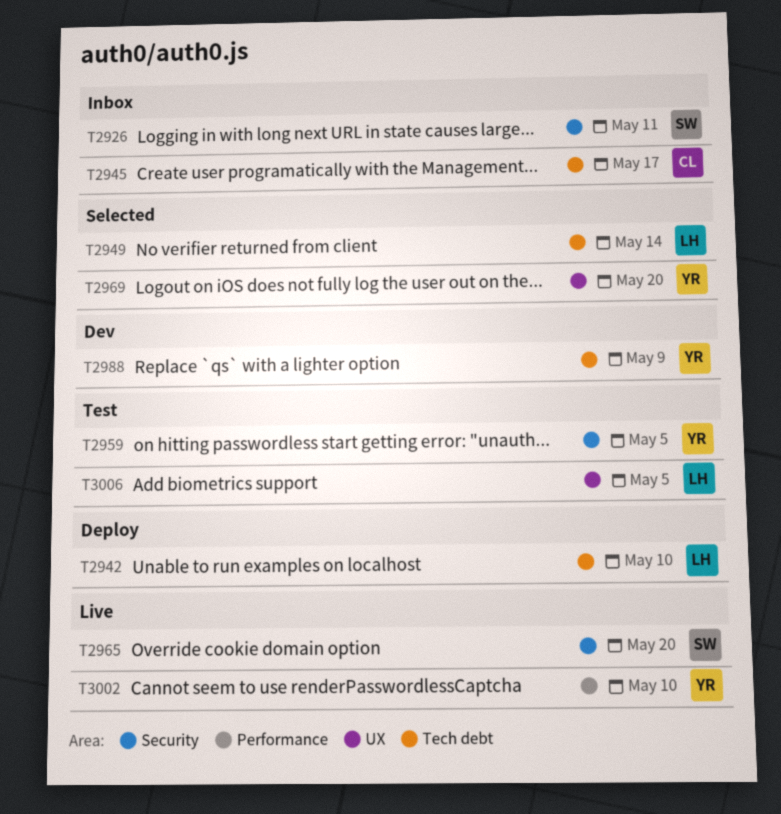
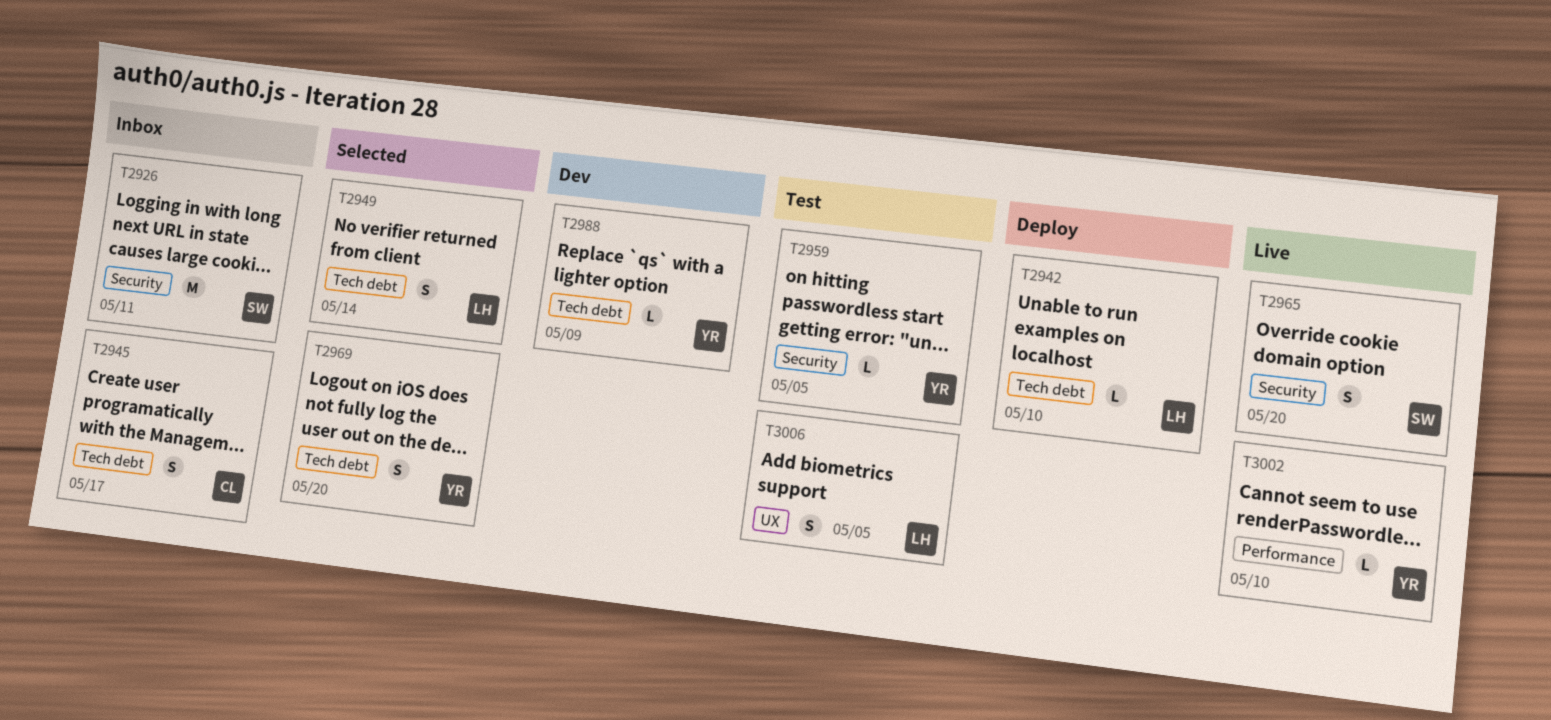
T2969, label: UX -> Tech debt

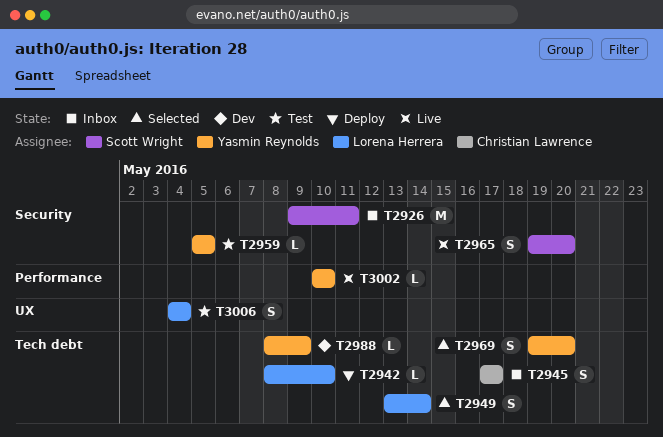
T3006, due: May 5 -> May 4

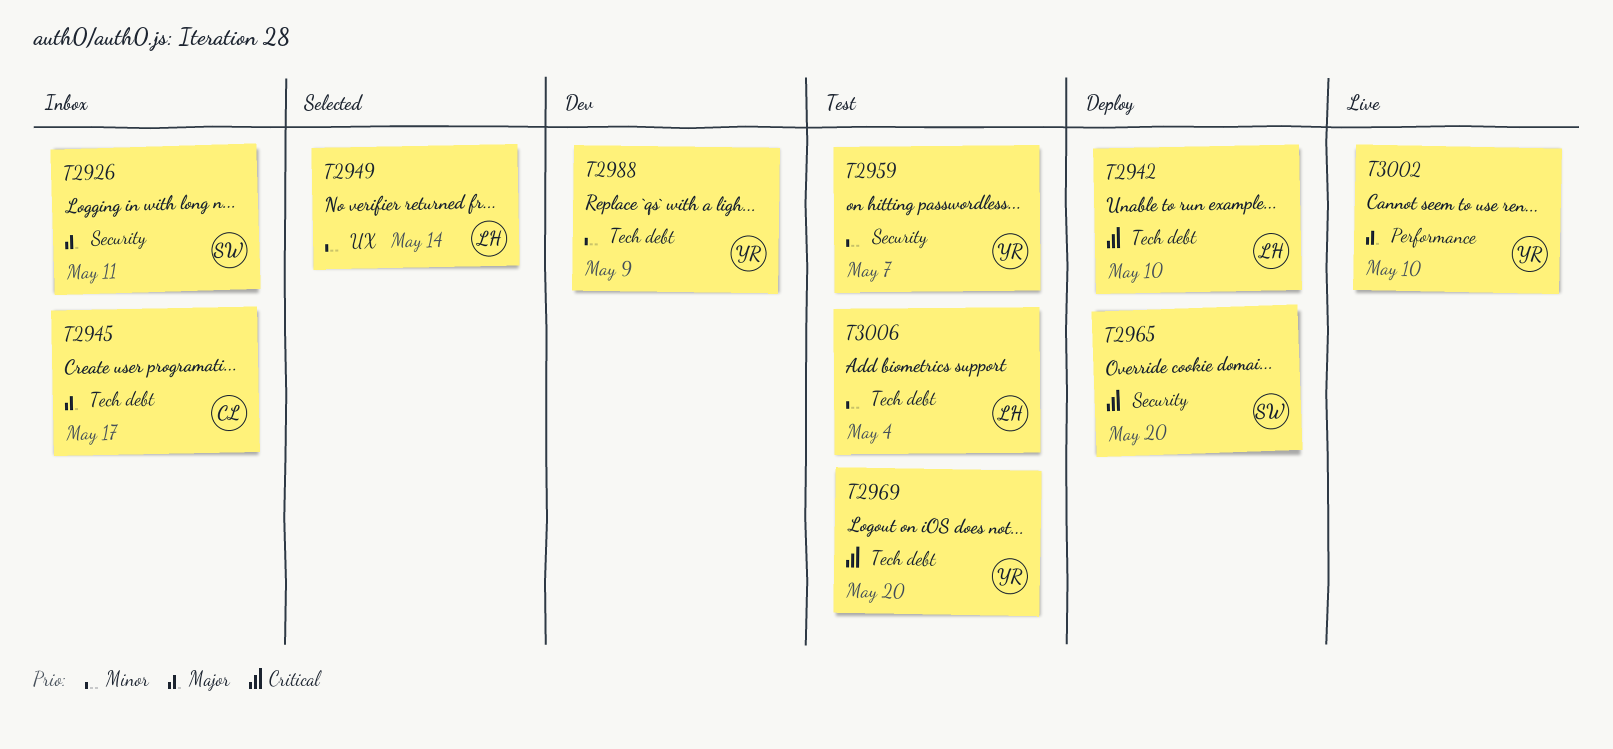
T2949, label: Tech debt -> UX
T2959, due: May 5 -> May 7
T2965, status: Live -> Deploy
T2969, status: Selected -> Test
T3006, label: UX -> Tech debt

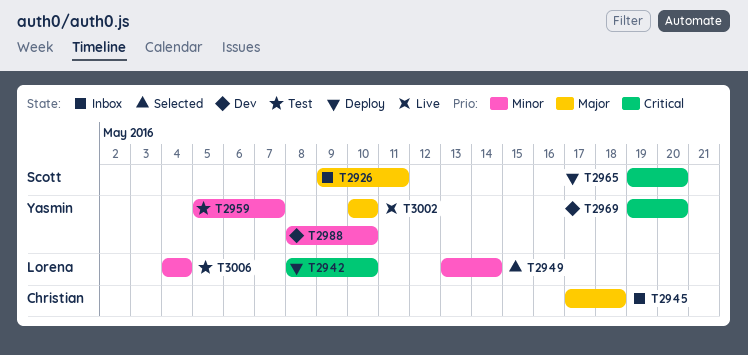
T2945, due: May 17 -> May 18
T2969, status: Test -> Dev
T2988, due: May 9 -> May 10

